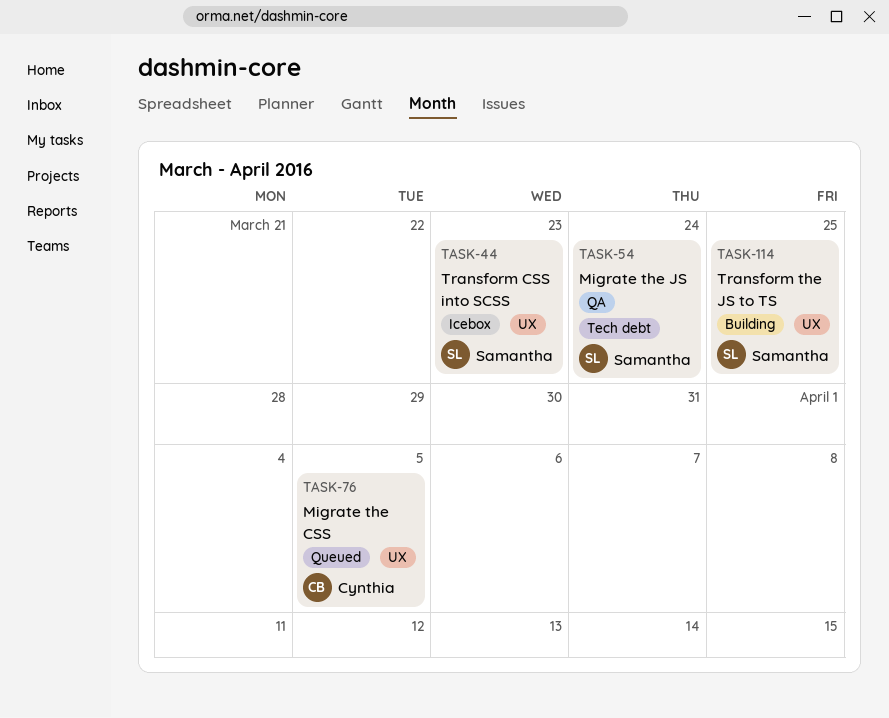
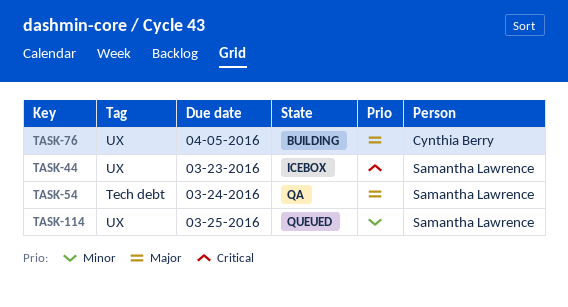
TASK-76, status: Queued -> Building
TASK-114, status: Building -> Queued

